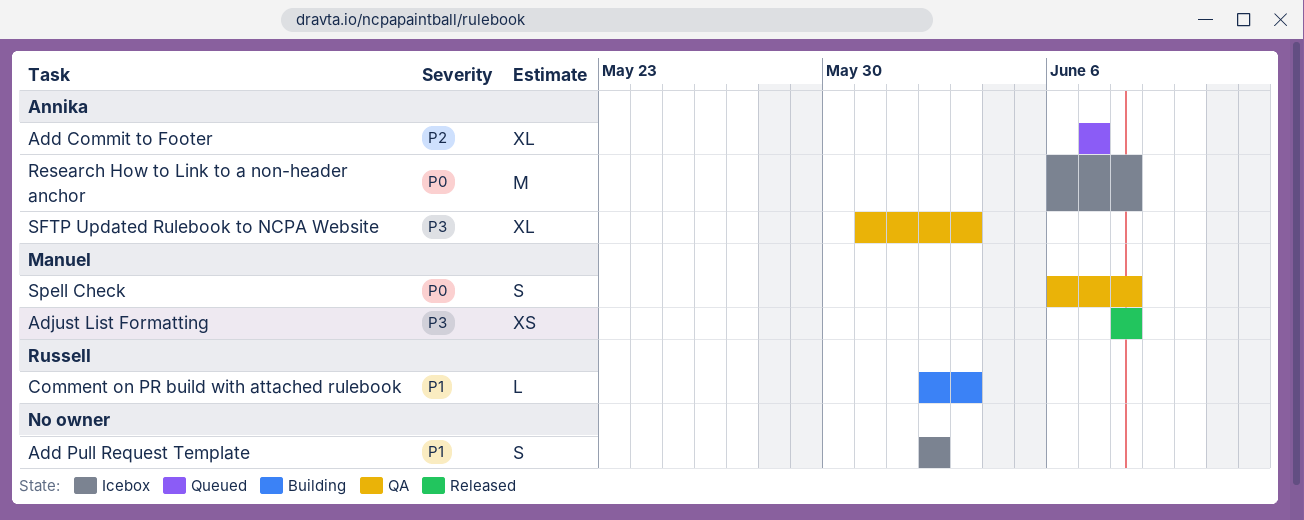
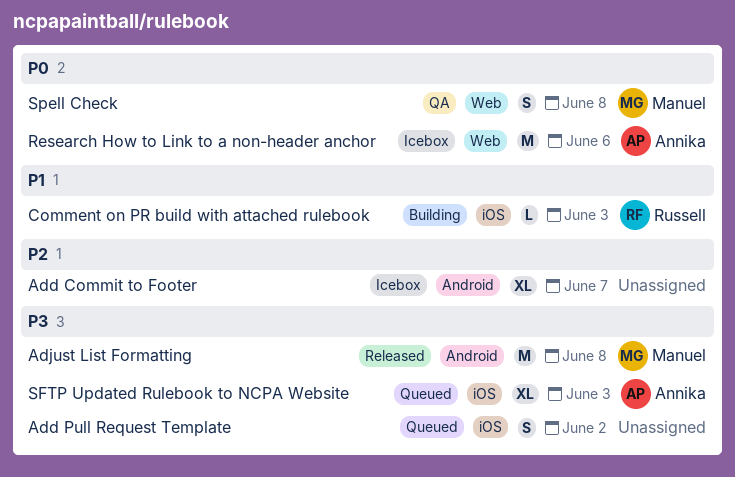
Add Commit to Footer, status: Queued -> Icebox
Add Commit to Footer, owner: Annika -> none
Add Pull Request Template, status: Icebox -> Queued
Add Pull Request Template, priority: P1 -> P3
Adjust List Formatting, estimate: XS -> M
Research How to Link to a non-header anchor, due: Jun 8 -> Jun 6
SFTP Updated Rulebook to NCPA Website, status: QA -> Queued

